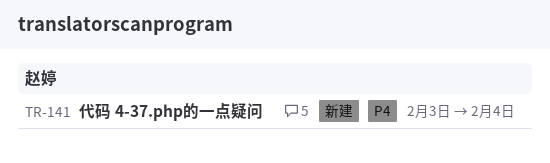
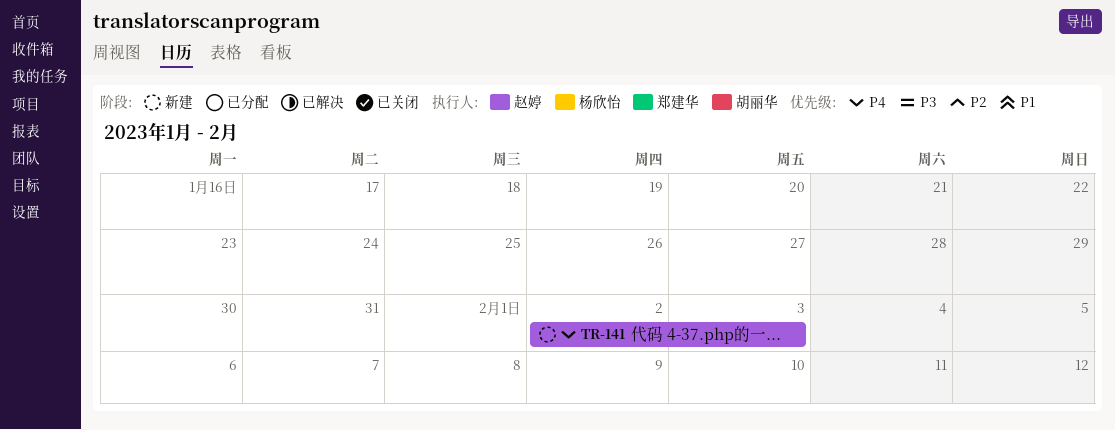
TR-141, start: Feb 3 -> Feb 2
TR-141, due: Feb 4 -> Feb 3

